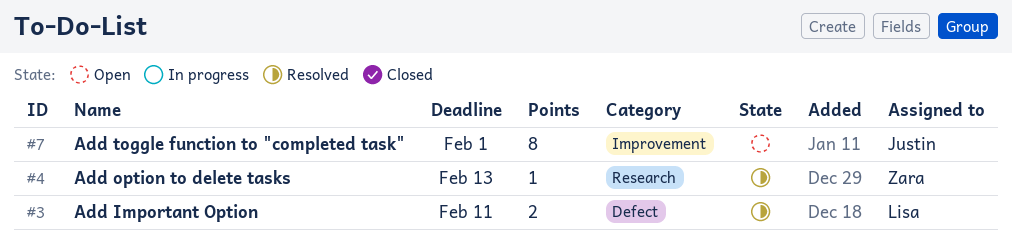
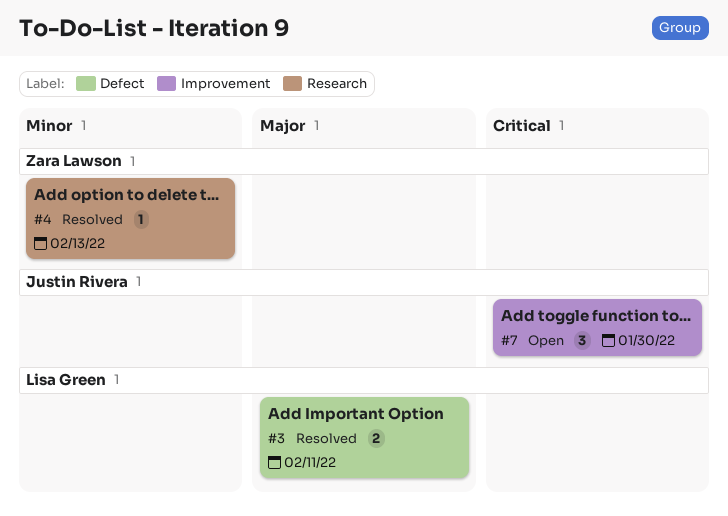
#7, estimate: 8 -> 3
#7, due: Feb 1 -> Jan 30

